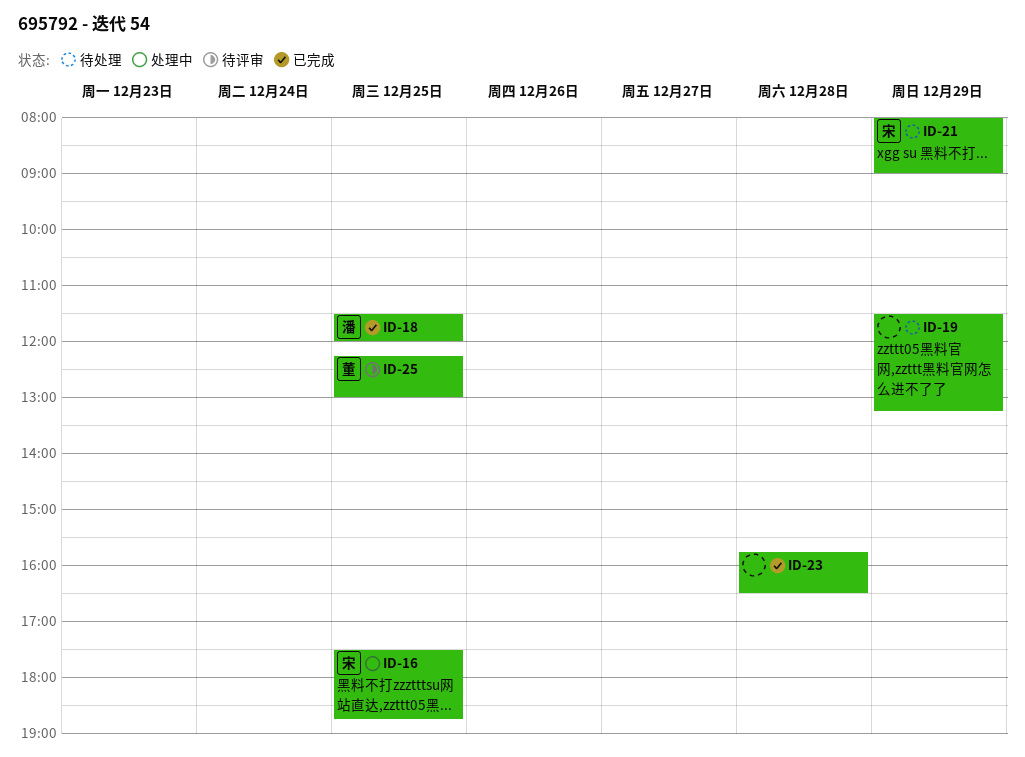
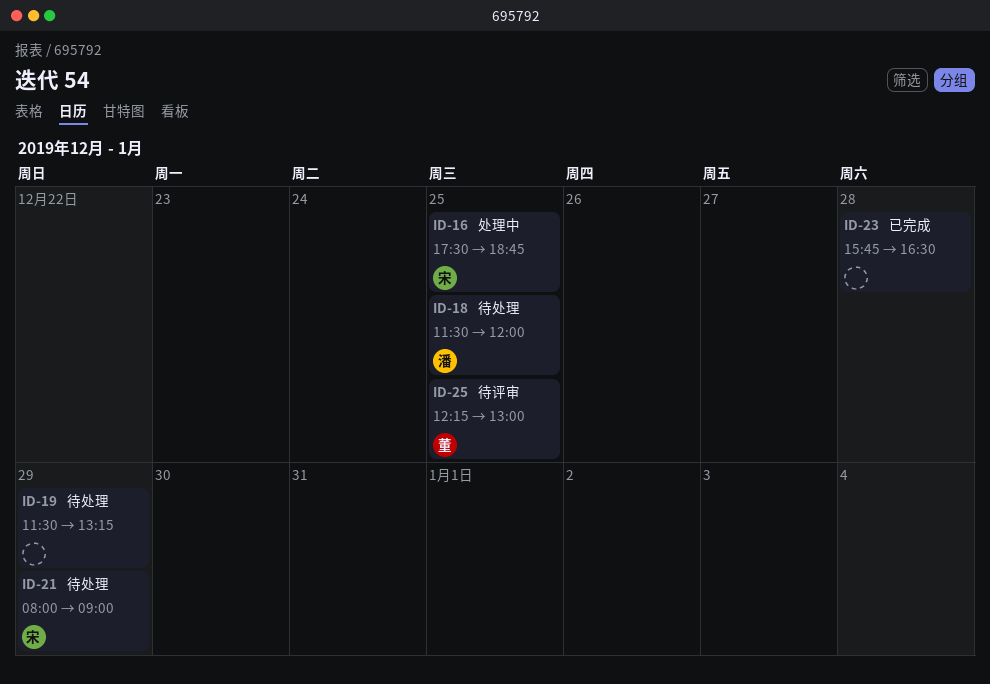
ID-18, status: 已完成 -> 待处理

